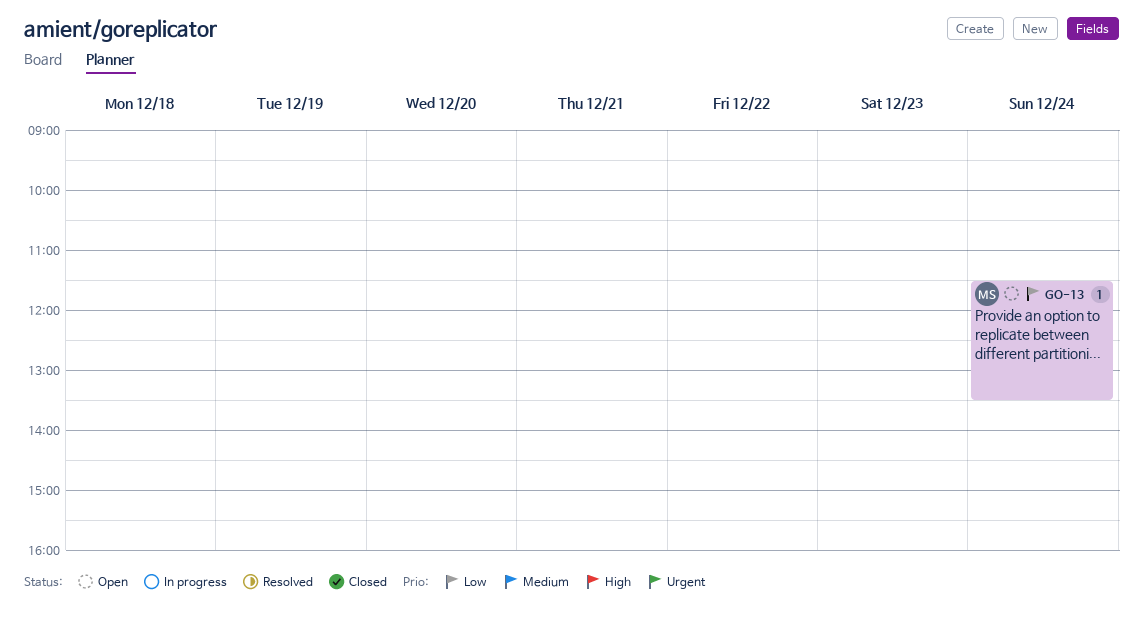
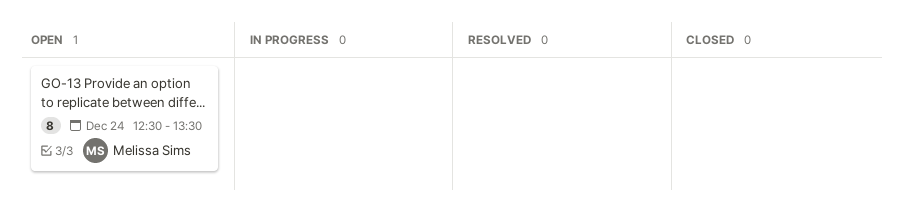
GO-13, estimate: 1 -> 8
GO-13, begins: 11:30 -> 12:30

